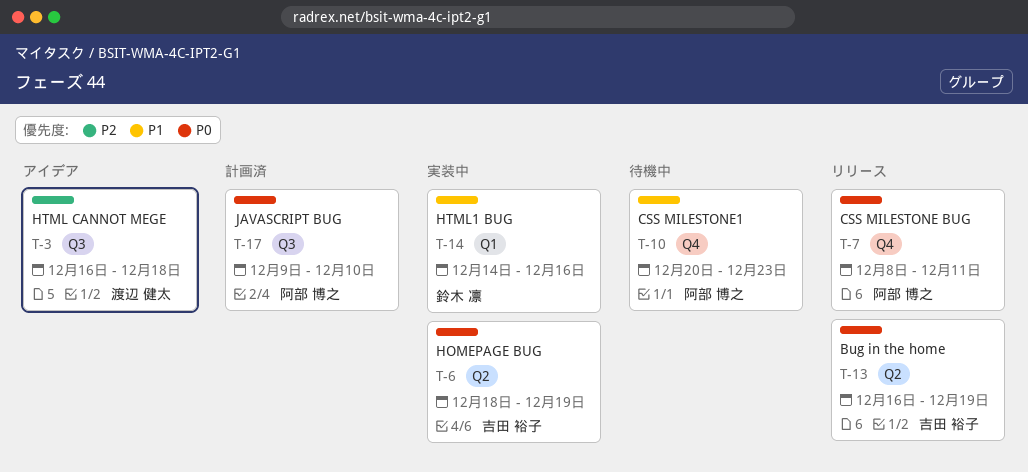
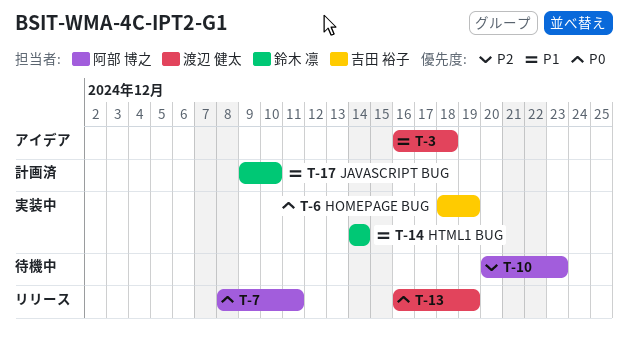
T-3, priority: P2 -> P1
T-10, priority: P1 -> P2
T-13, owner: 吉田 裕子 -> 渡辺 健太
T-14, due: Dec 16 -> Dec 14
T-17, owner: 阿部 博之 -> 鈴木 凛
T-17, priority: P0 -> P1

